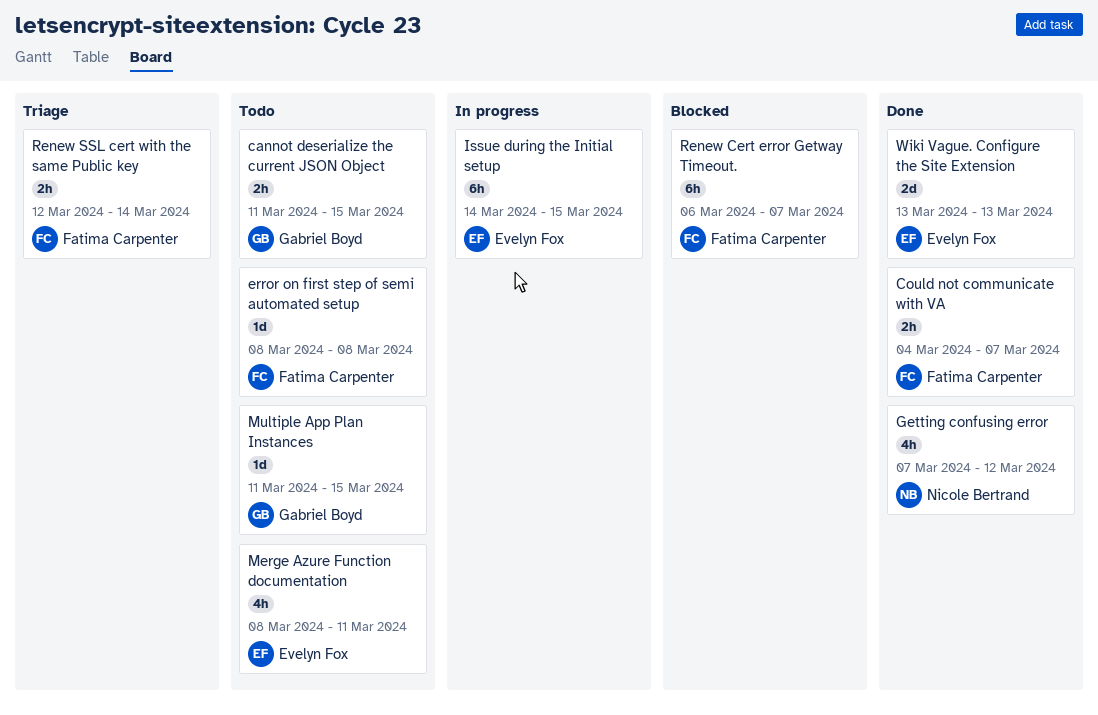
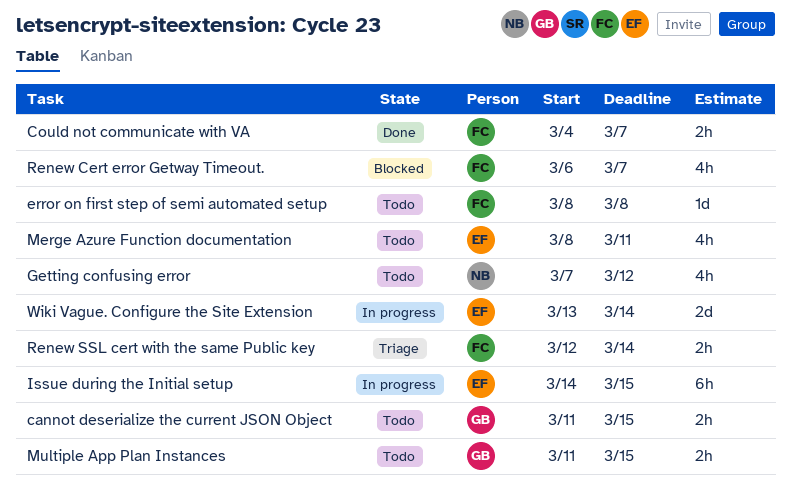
Getting confusing error, status: Done -> Todo
Multiple App Plan Instances, estimate: 1d -> 2h
Renew Cert error Getway Timeout., estimate: 6h -> 4h
Wiki Vague. Configure the Site Extension, status: Done -> In progress
Wiki Vague. Configure the Site Extension, due: Mar 13 -> Mar 14

